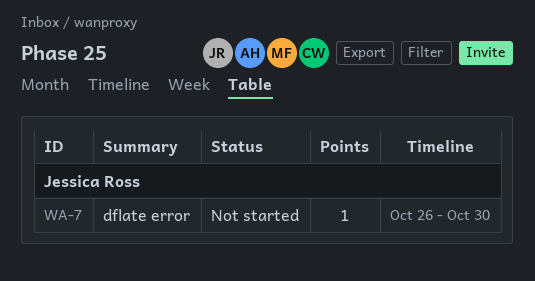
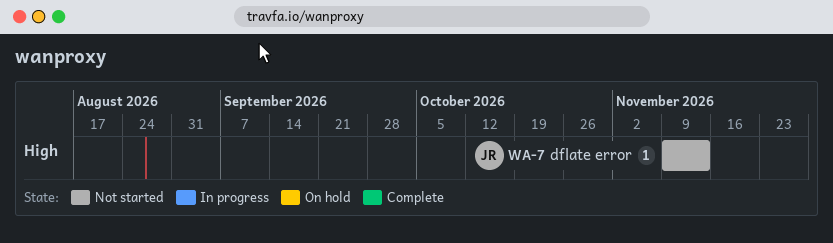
WA-7, start: Oct 26 -> Nov 9
WA-7, due: Oct 30 -> Nov 13

